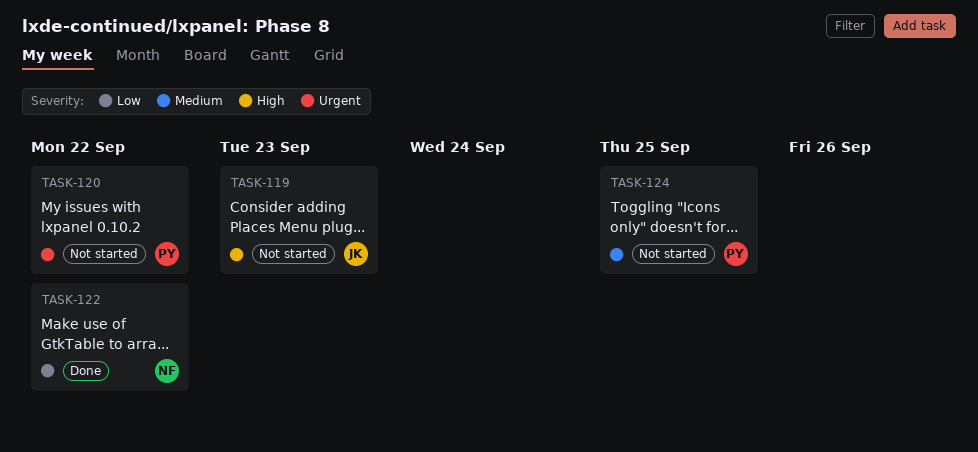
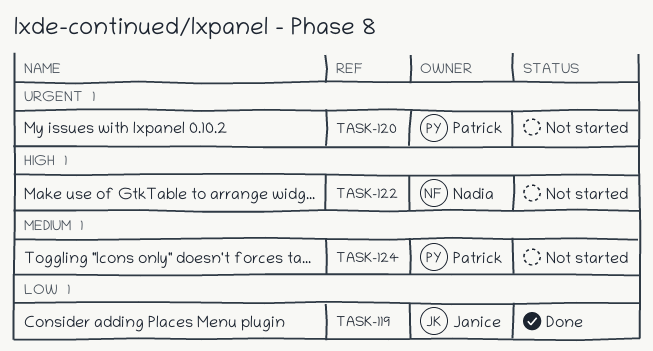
TASK-119, status: Not started -> Done
TASK-119, priority: High -> Low
TASK-122, status: Done -> Not started
TASK-122, priority: Low -> High

